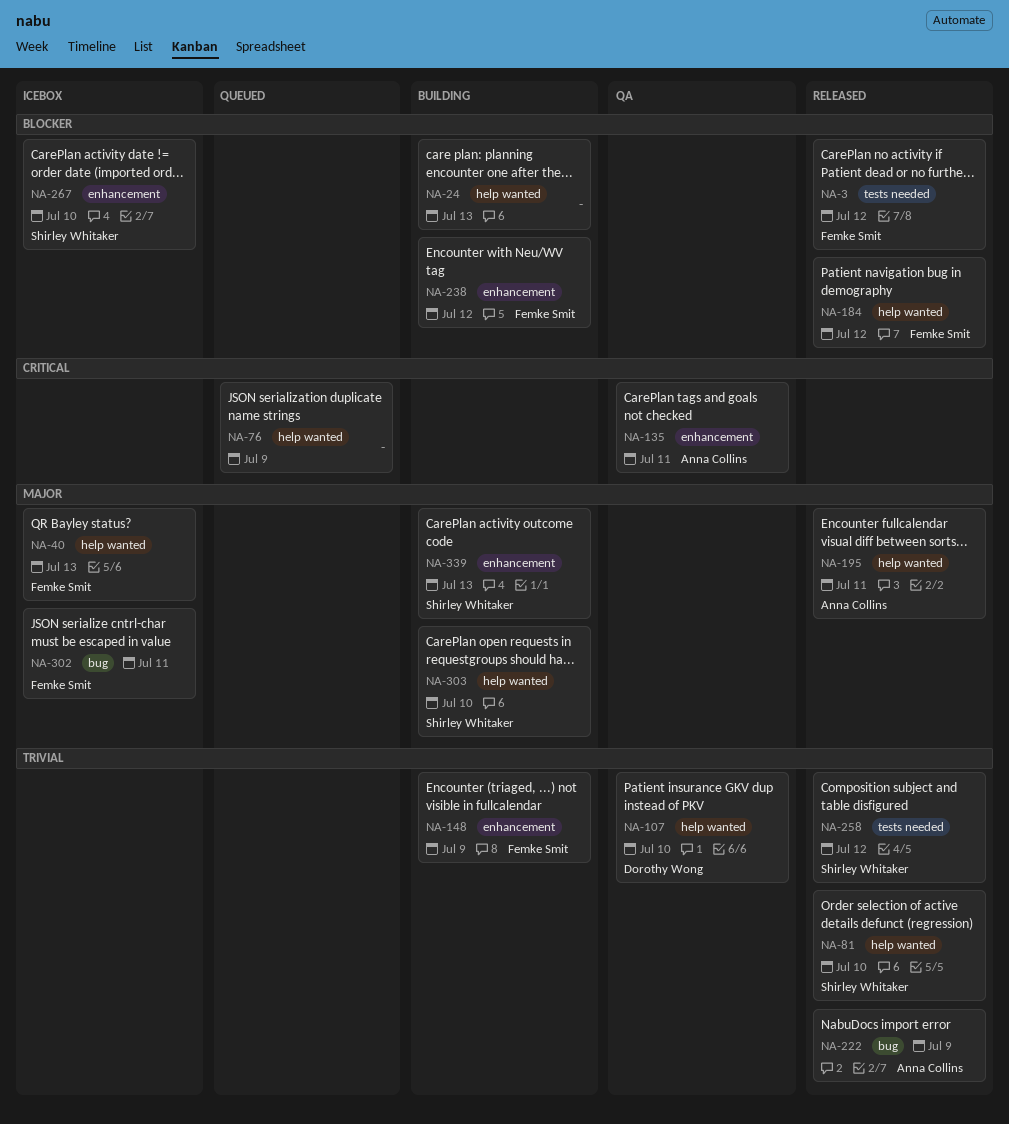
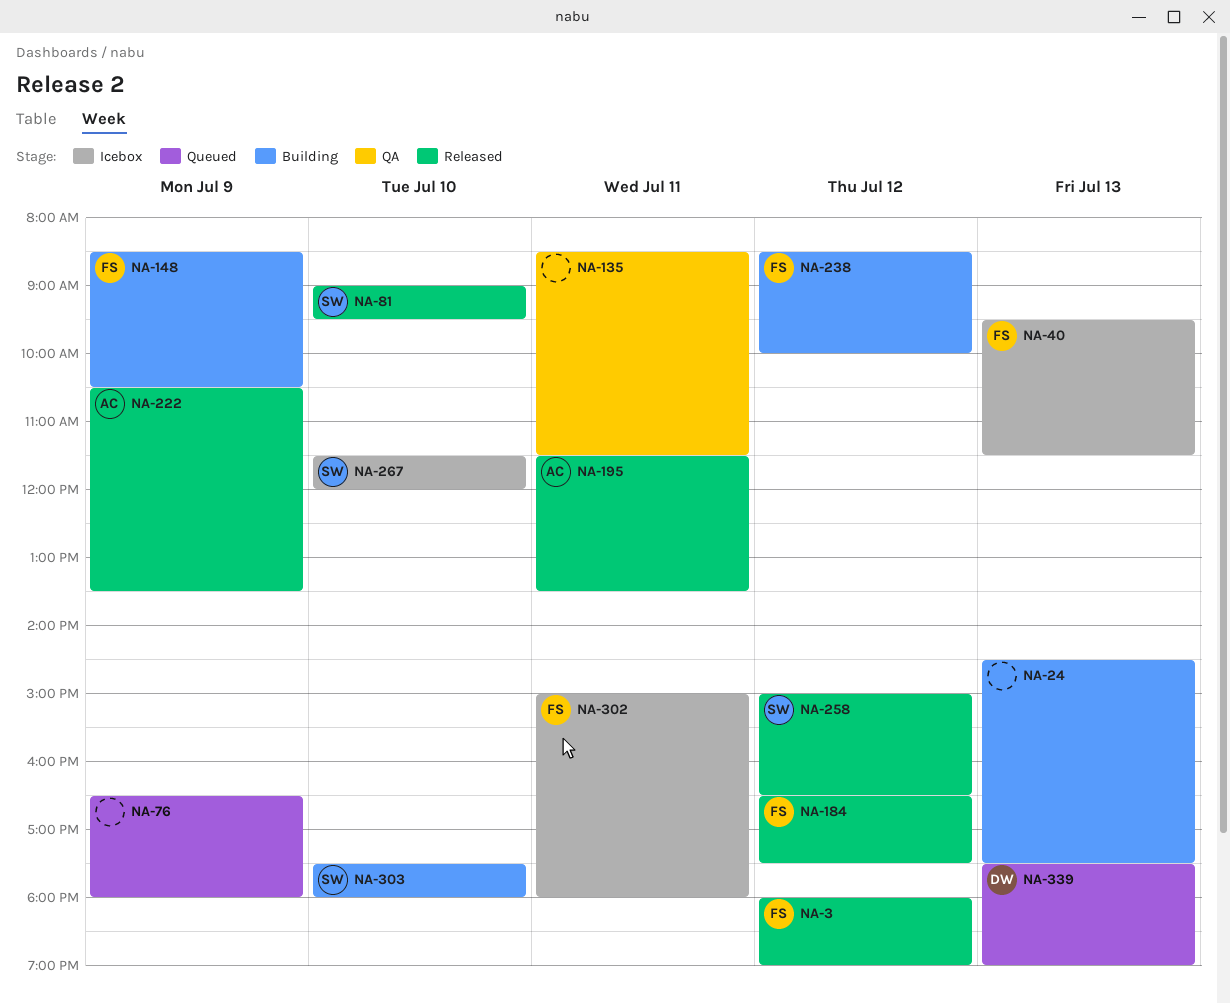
NA-107: present -> none
NA-135, owner: Anna Collins -> none
NA-339, status: Building -> Queued
NA-339, owner: Shirley Whitaker -> Dorothy Wong

